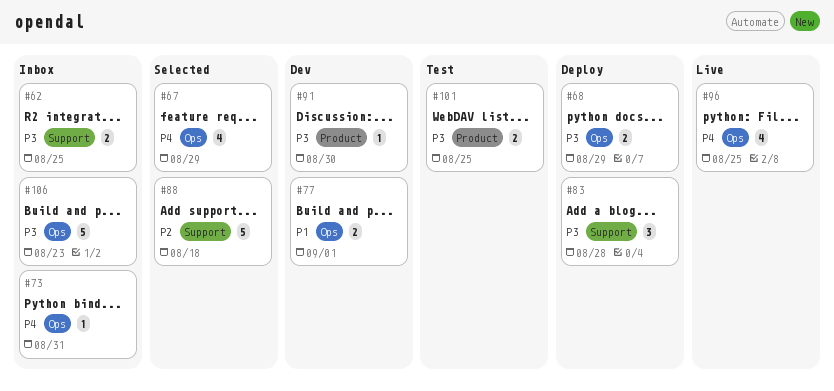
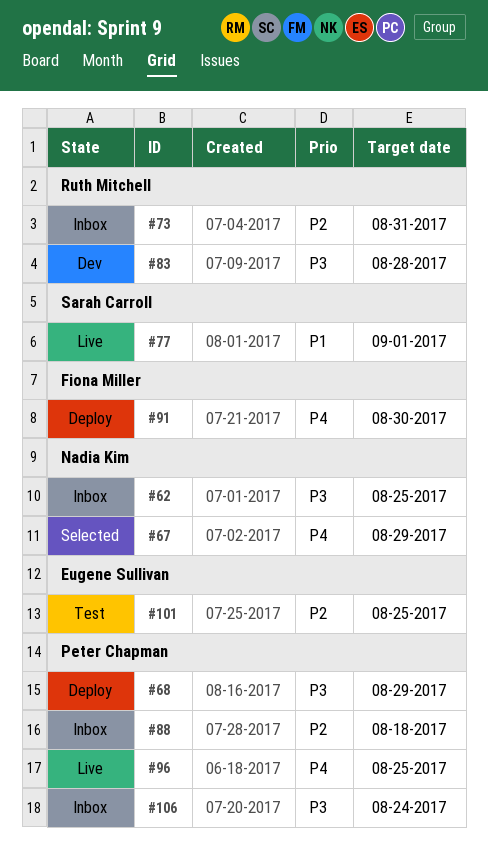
#73, priority: P4 -> P2
#77, status: Dev -> Live
#83, status: Deploy -> Dev
#88, status: Selected -> Inbox
#91, status: Dev -> Deploy
#91, priority: P3 -> P4
#101, priority: P3 -> P2
#106, due: Aug 23 -> Aug 24

